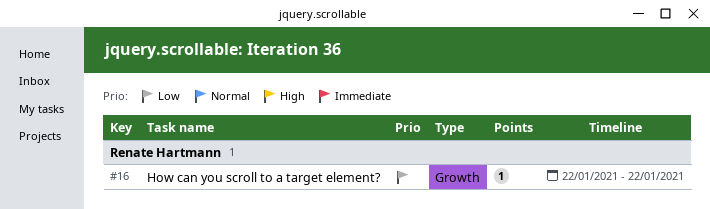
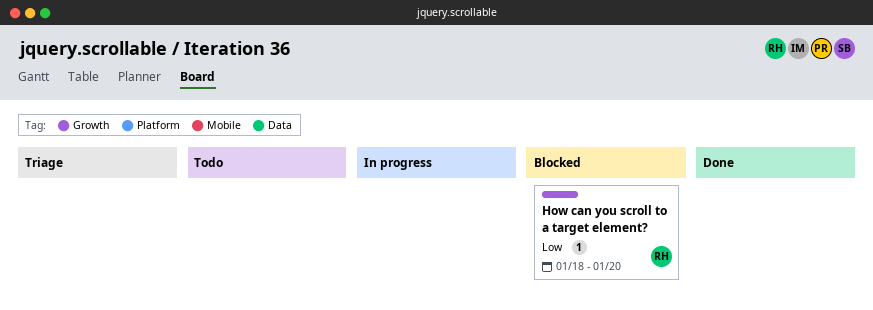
How can you scroll to a target element?, start: Jan 22 -> Jan 18
How can you scroll to a target element?, due: Jan 22 -> Jan 20

